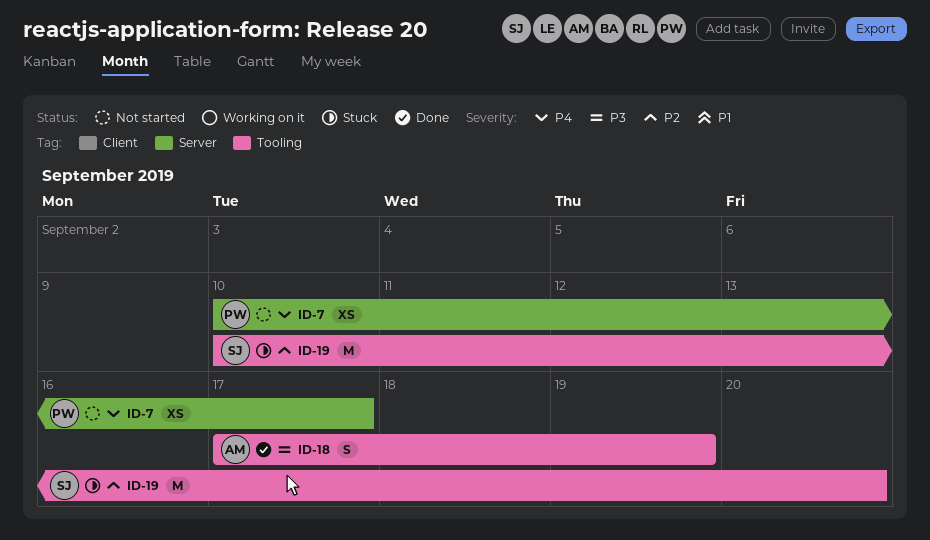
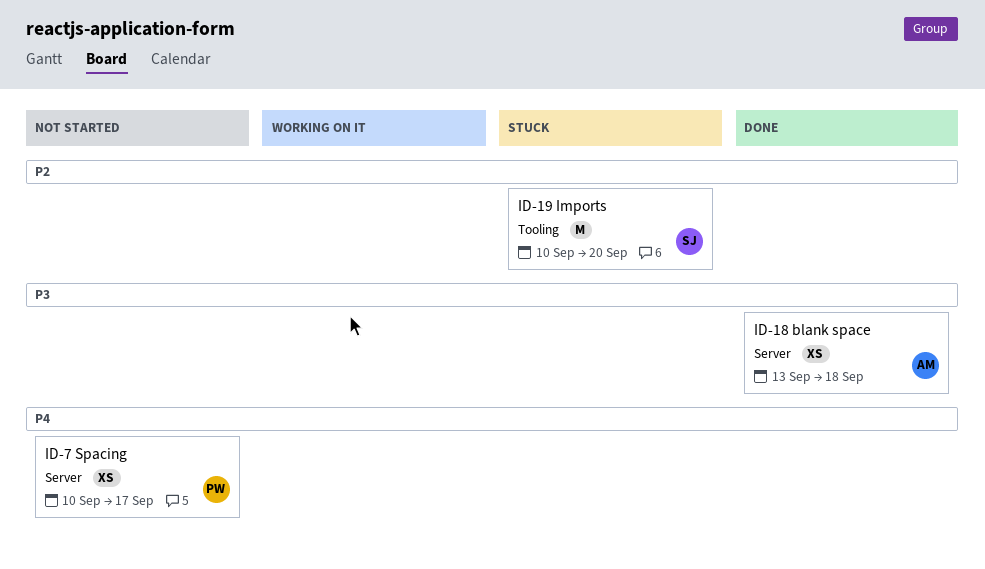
ID-18, label: Tooling -> Server
ID-18, estimate: S -> XS
ID-18, start: Sep 17 -> Sep 13
ID-18, due: Sep 19 -> Sep 18

